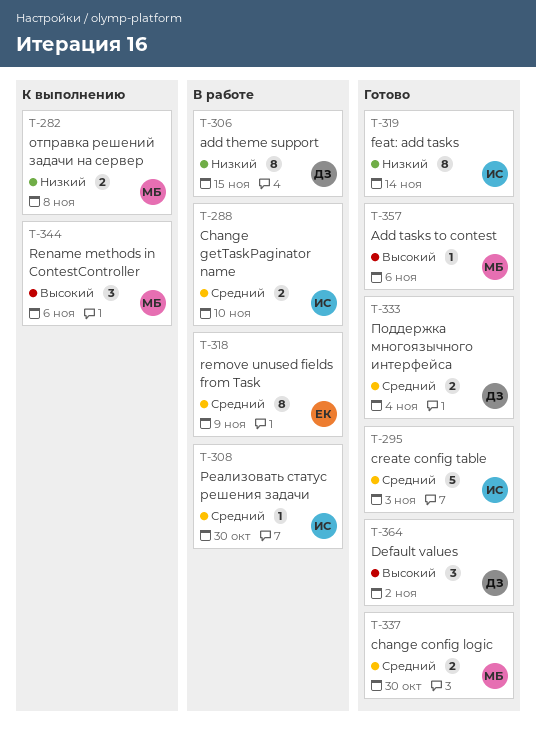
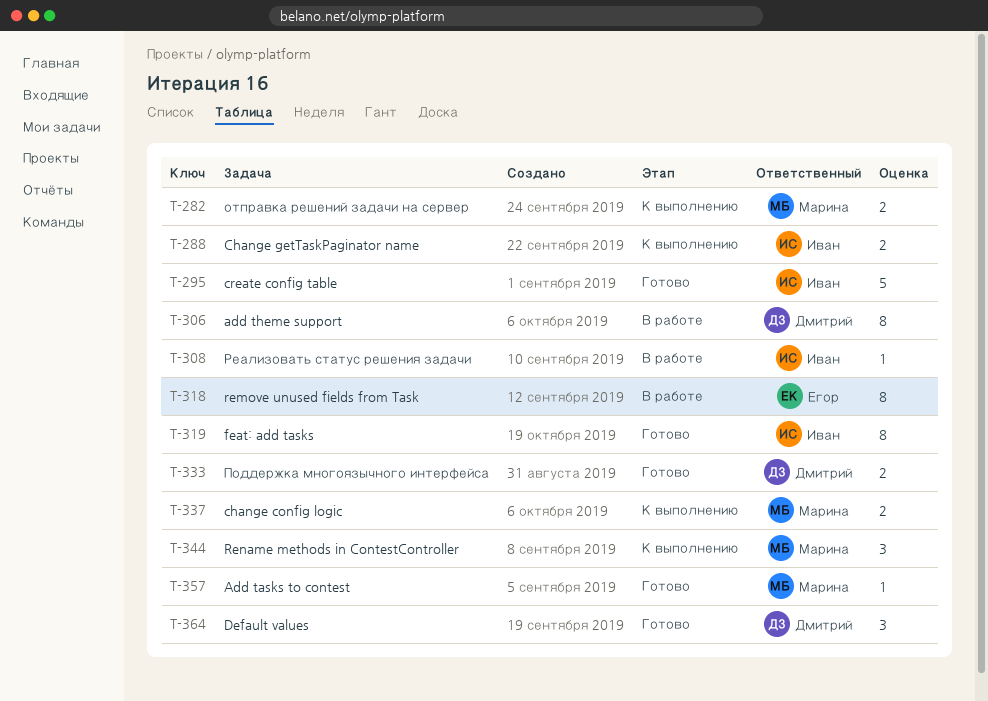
T-288, status: В работе -> К выполнению
T-337, status: Готово -> К выполнению

